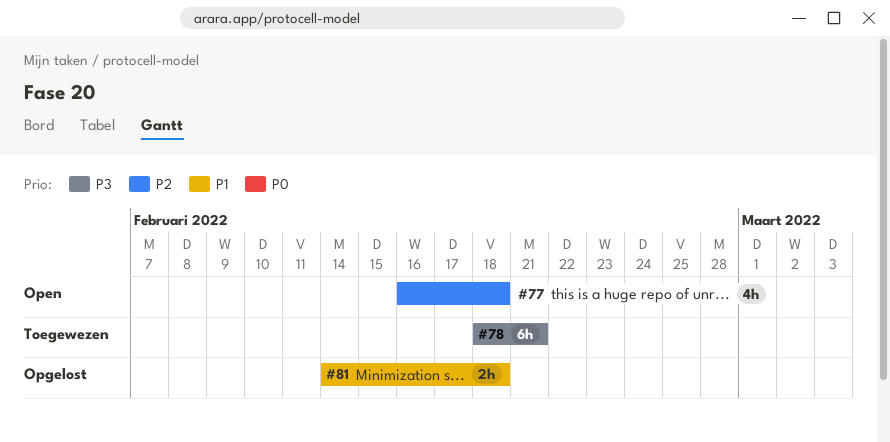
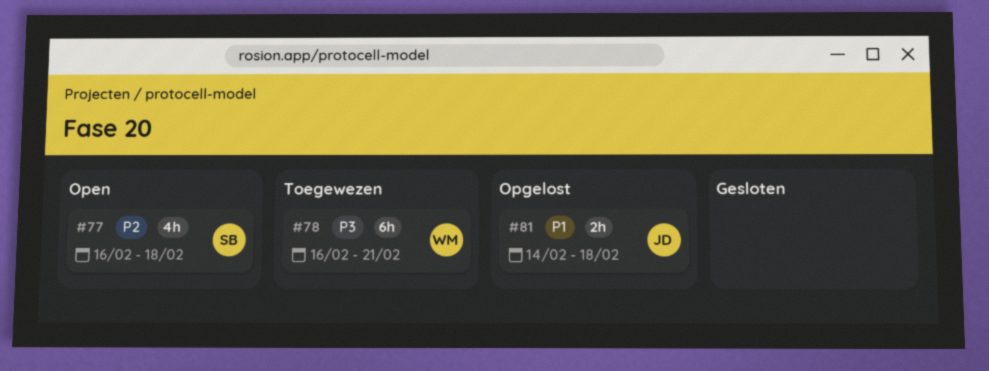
#78, start: Feb 18 -> Feb 16

